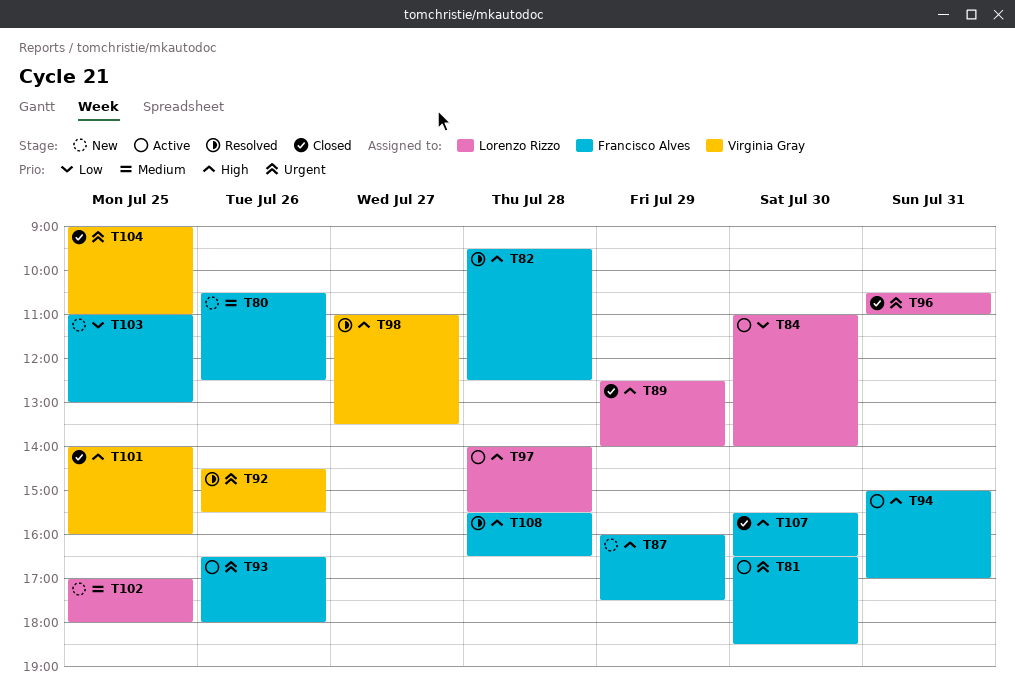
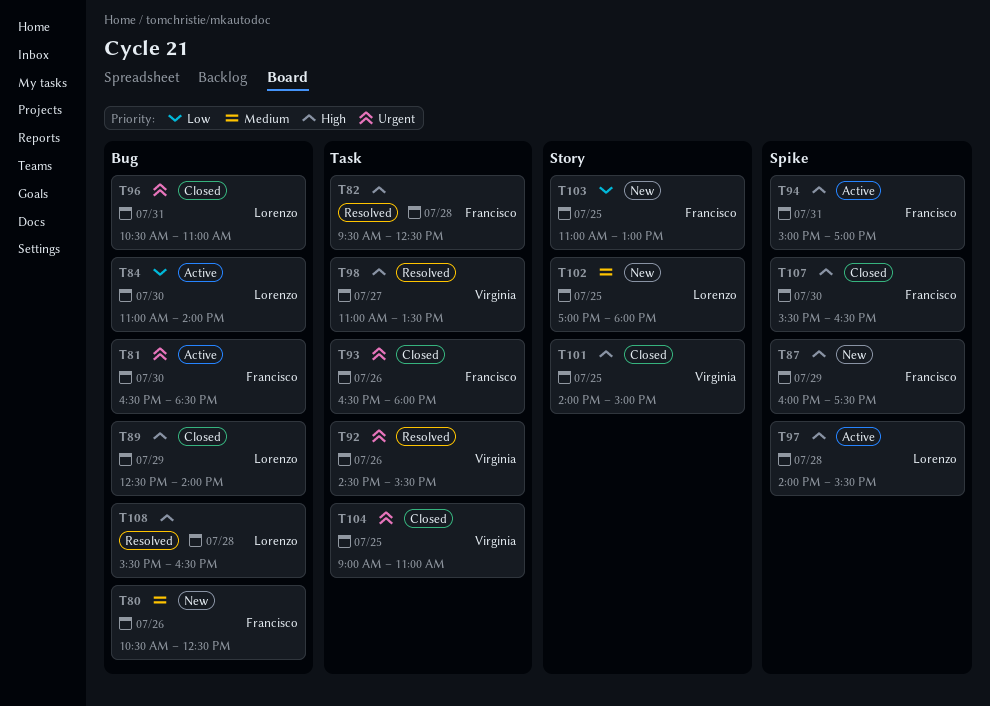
T93, status: Active -> Closed
T101, ends: 16:00 -> 15:00
T108, owner: Francisco Alves -> Lorenzo Rizzo

